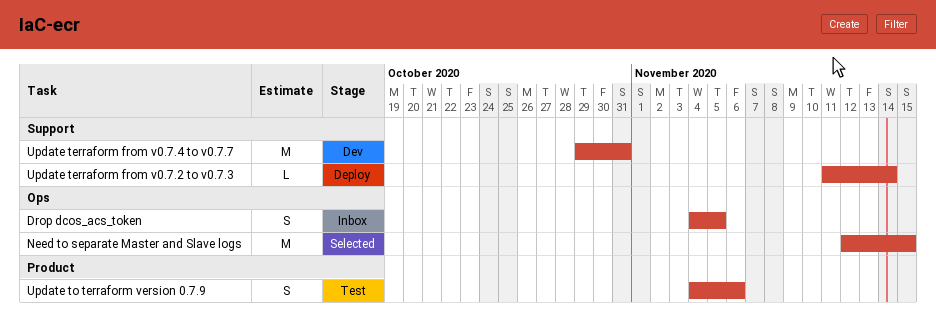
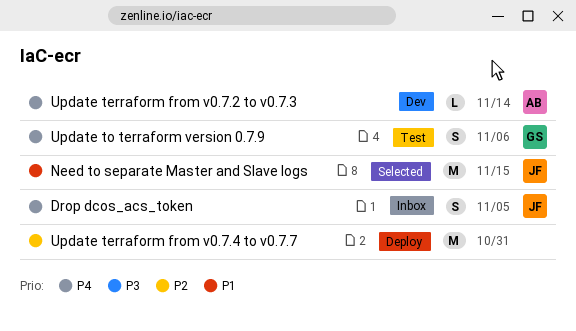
Update terraform from v0.7.2 to v0.7.3, status: Deploy -> Dev
Update terraform from v0.7.4 to v0.7.7, status: Dev -> Deploy

